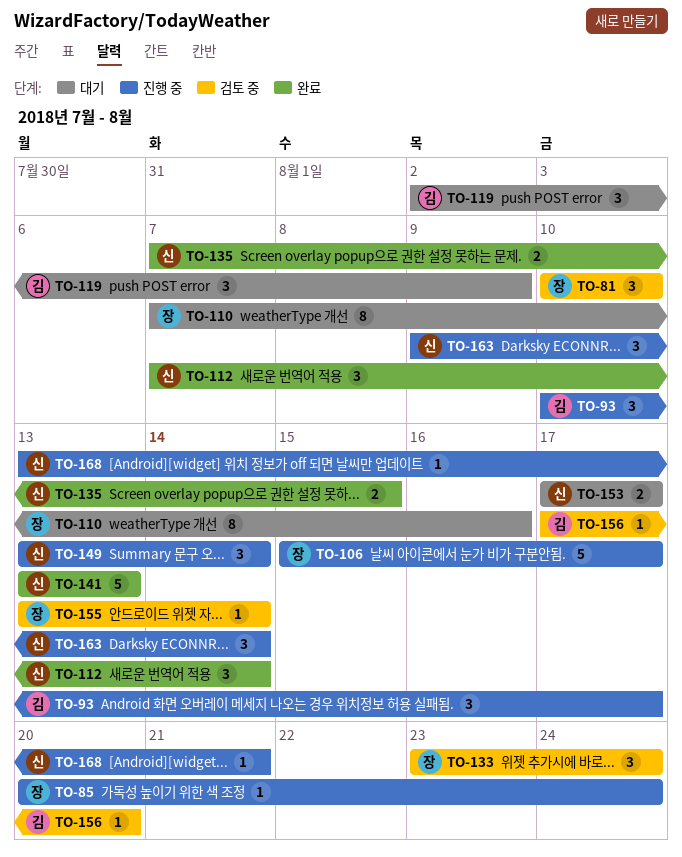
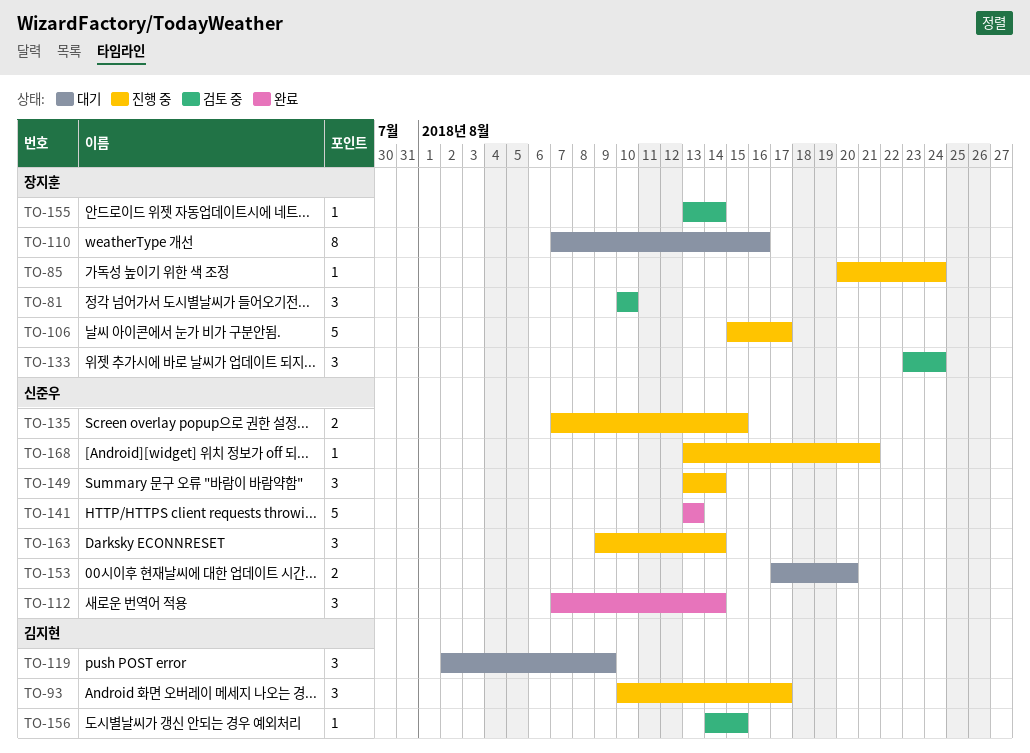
TO-135, status: 완료 -> 진행 중
TO-153, due: Aug 17 -> Aug 20
TO-156, start: Aug 17 -> Aug 14
TO-156, due: Aug 20 -> Aug 15

